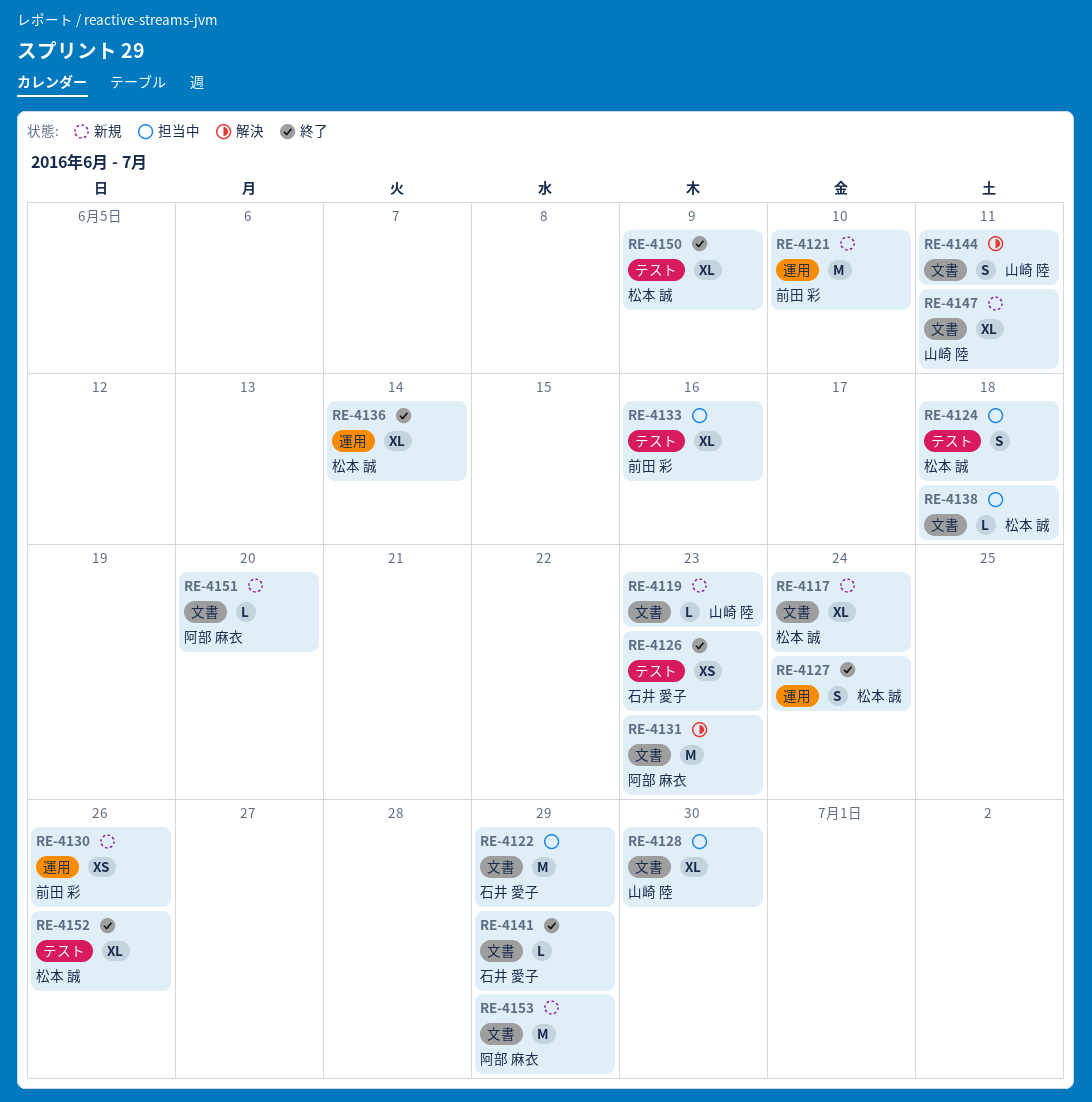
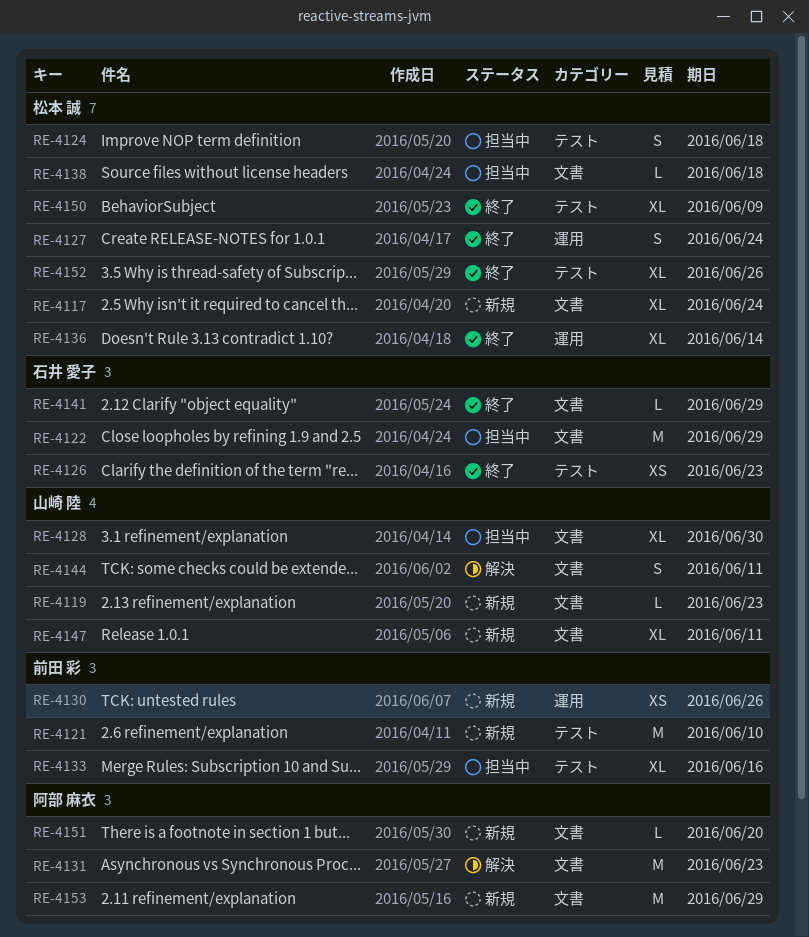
RE-4121, label: 運用 -> テスト

